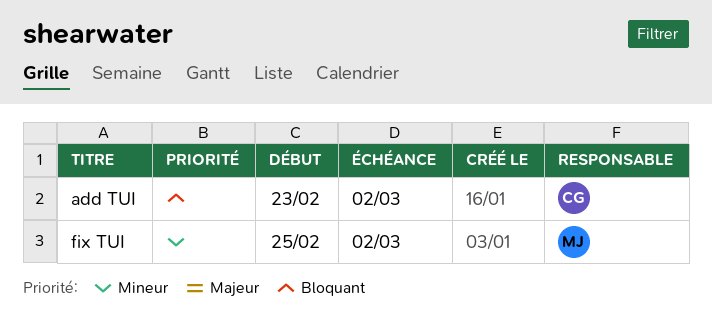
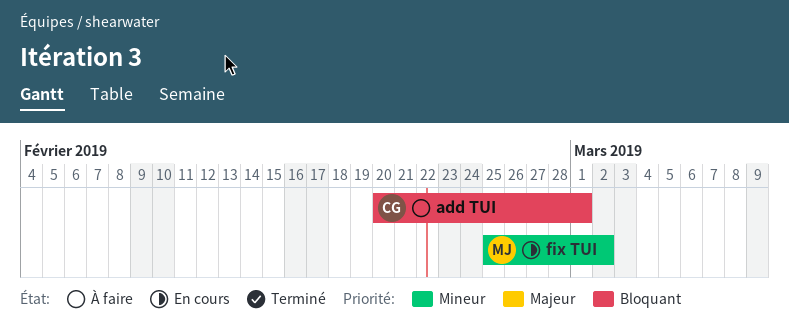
add TUI, start: Feb 23 -> Feb 20
add TUI, due: Mar 2 -> Mar 1

